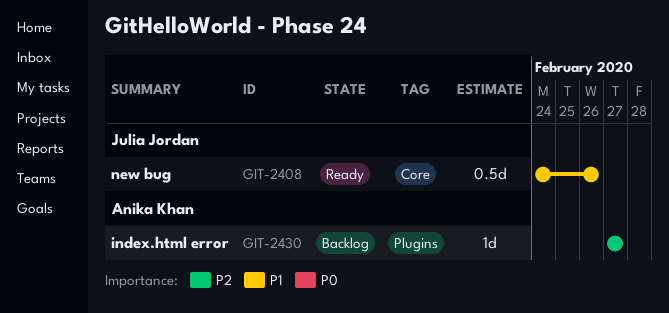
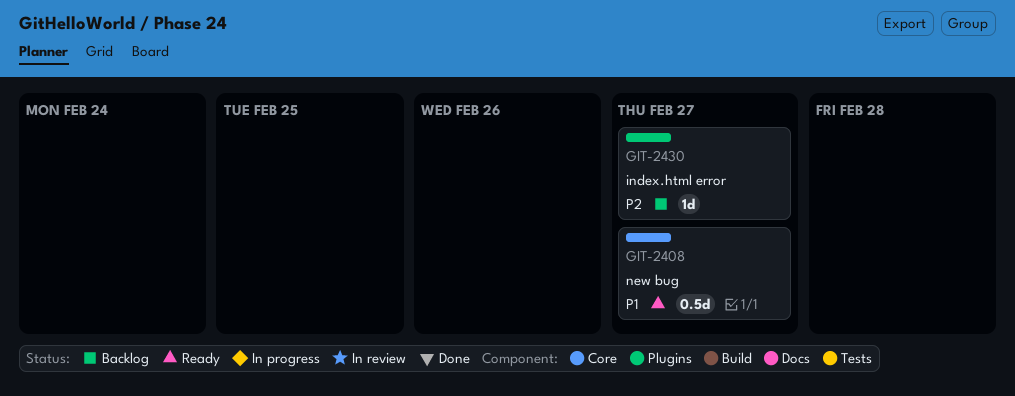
GIT-2408, due: Feb 26 -> Feb 27

